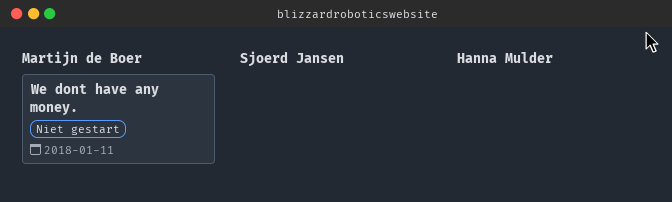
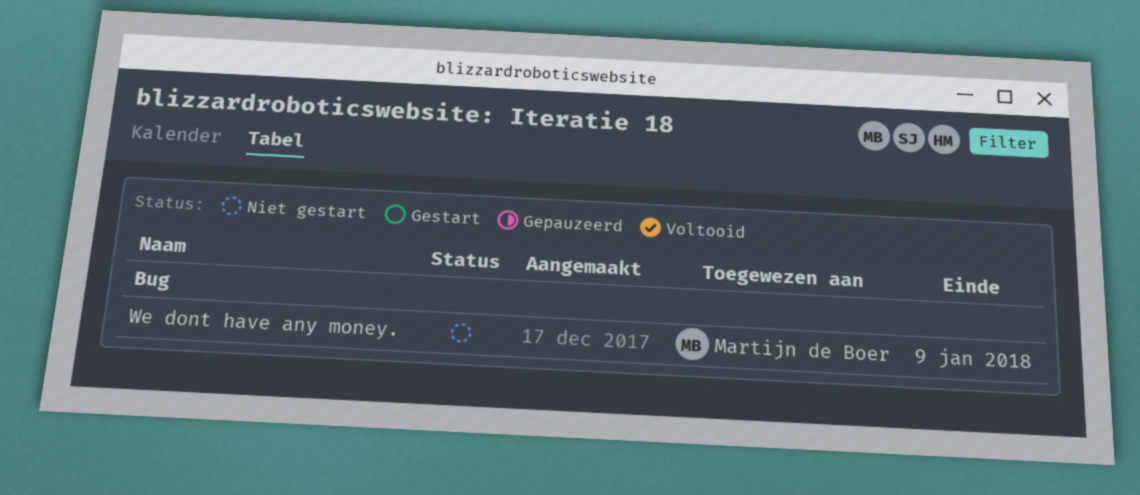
We dont have any money., due: Jan 11 -> Jan 9

